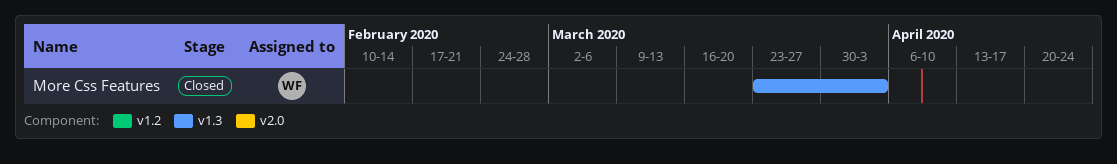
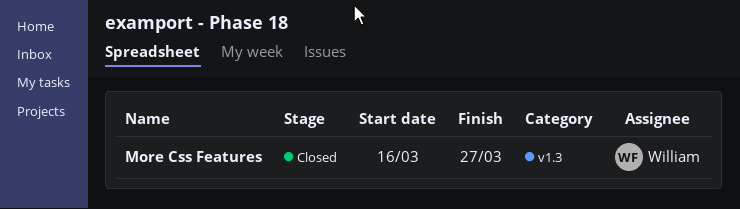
More Css Features, start: Mar 23 -> Mar 16
More Css Features, due: Apr 3 -> Mar 27

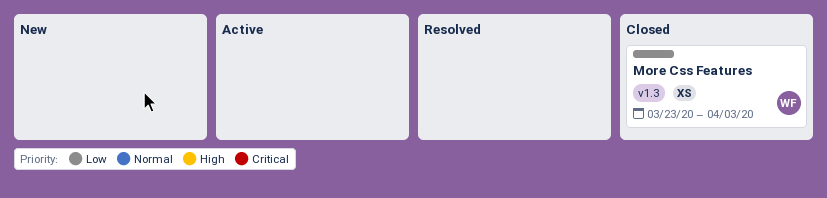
More Css Features, start: Mar 16 -> Mar 23
More Css Features, due: Mar 27 -> Apr 3

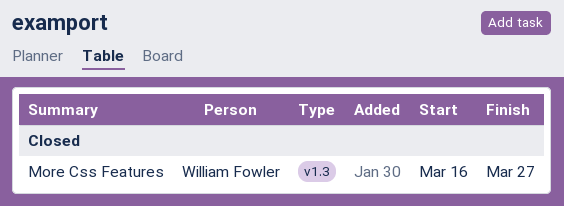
More Css Features, start: Mar 23 -> Mar 16
More Css Features, due: Apr 3 -> Mar 27

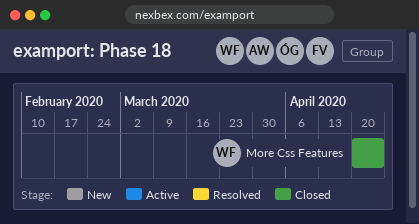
More Css Features, start: Mar 16 -> Apr 20
More Css Features, due: Mar 27 -> Apr 24

